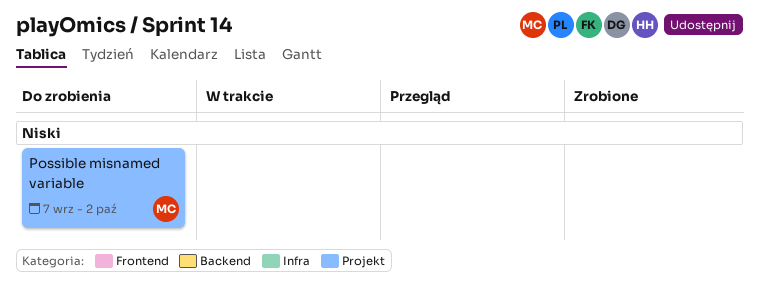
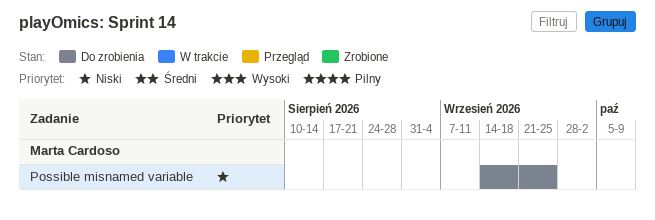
Possible misnamed variable, start: Sep 7 -> Sep 14
Possible misnamed variable, due: Oct 2 -> Sep 25

